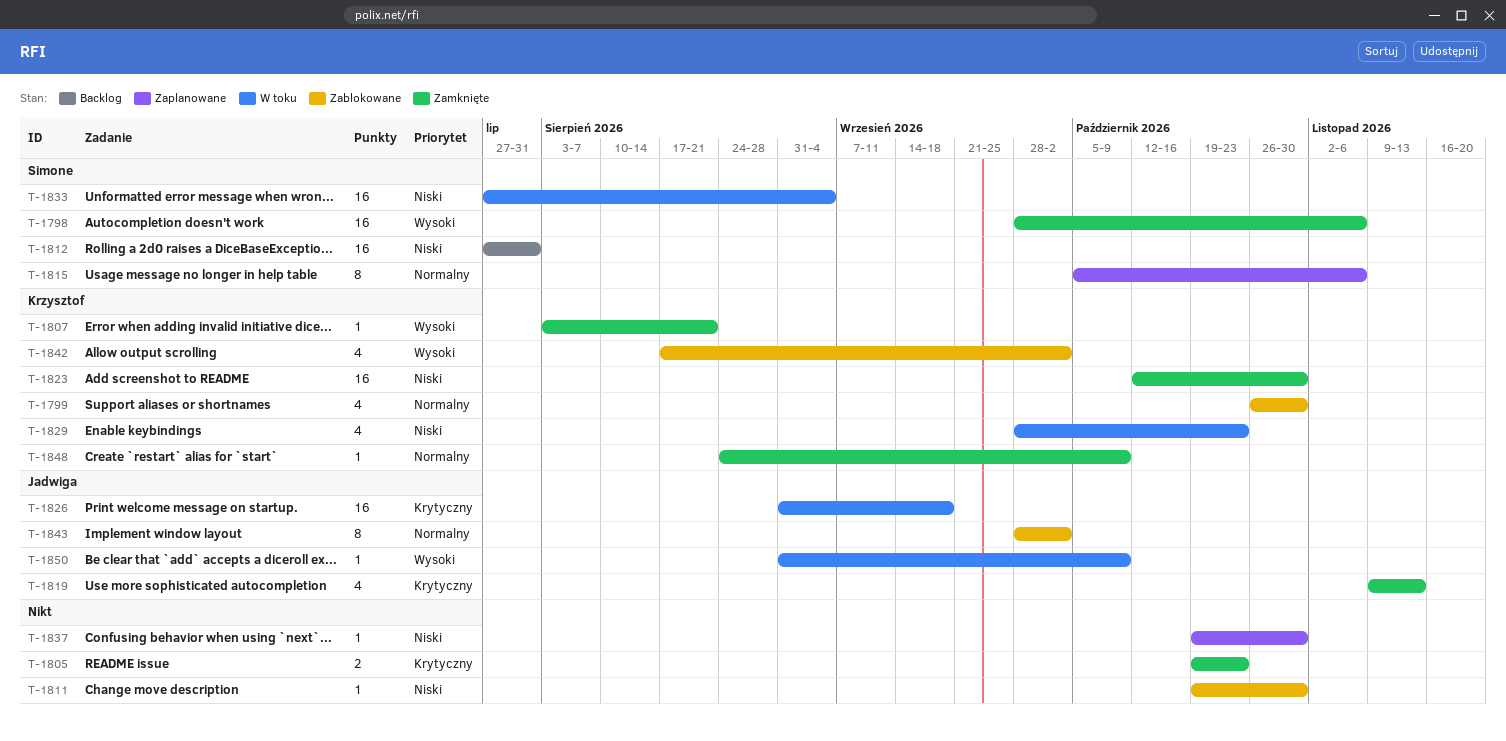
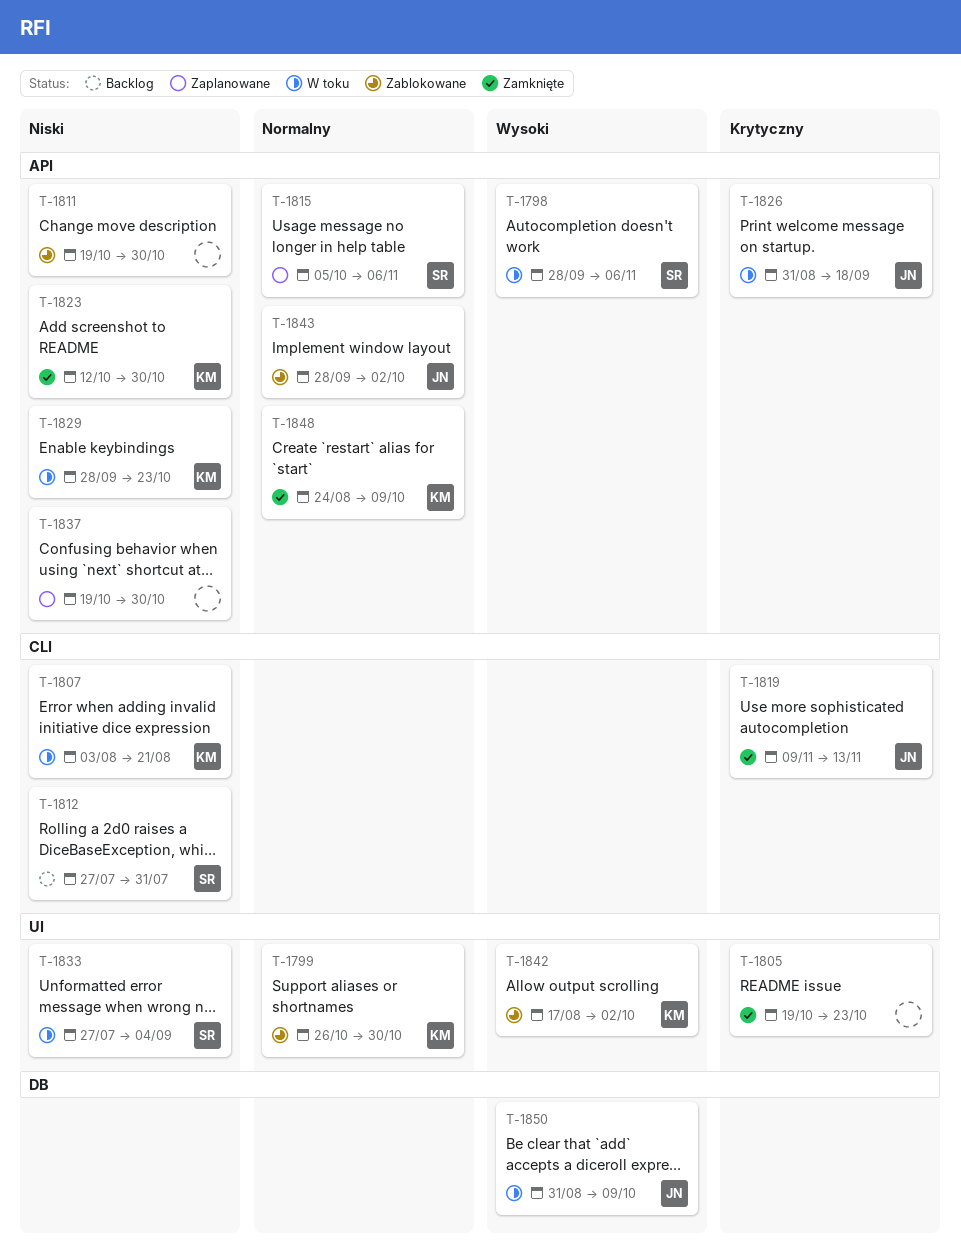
T-1798, status: Zamknięte -> W toku
T-1807, status: Zamknięte -> W toku
T-1807, priority: Wysoki -> Niski

